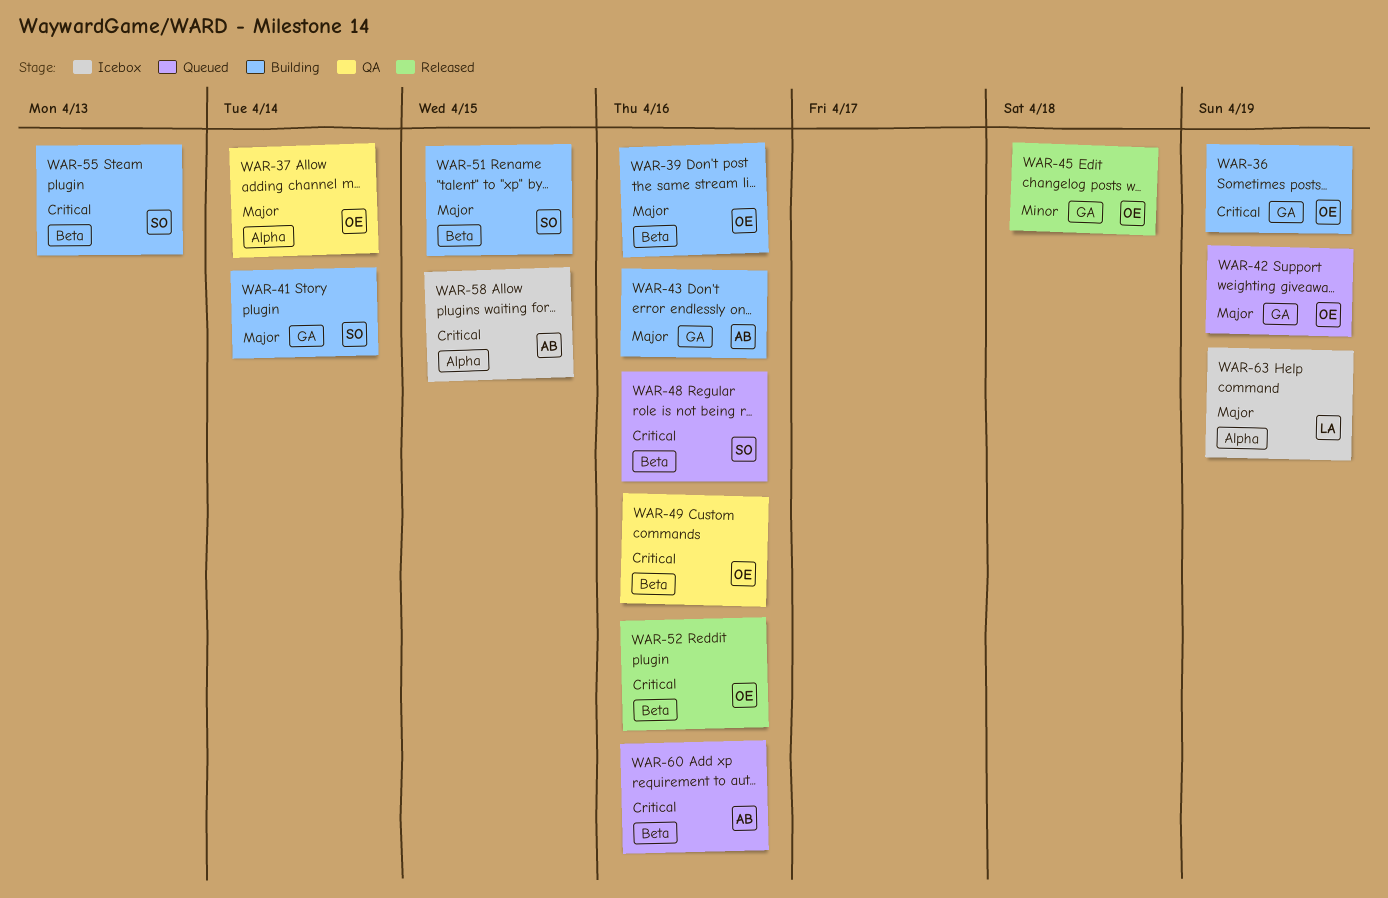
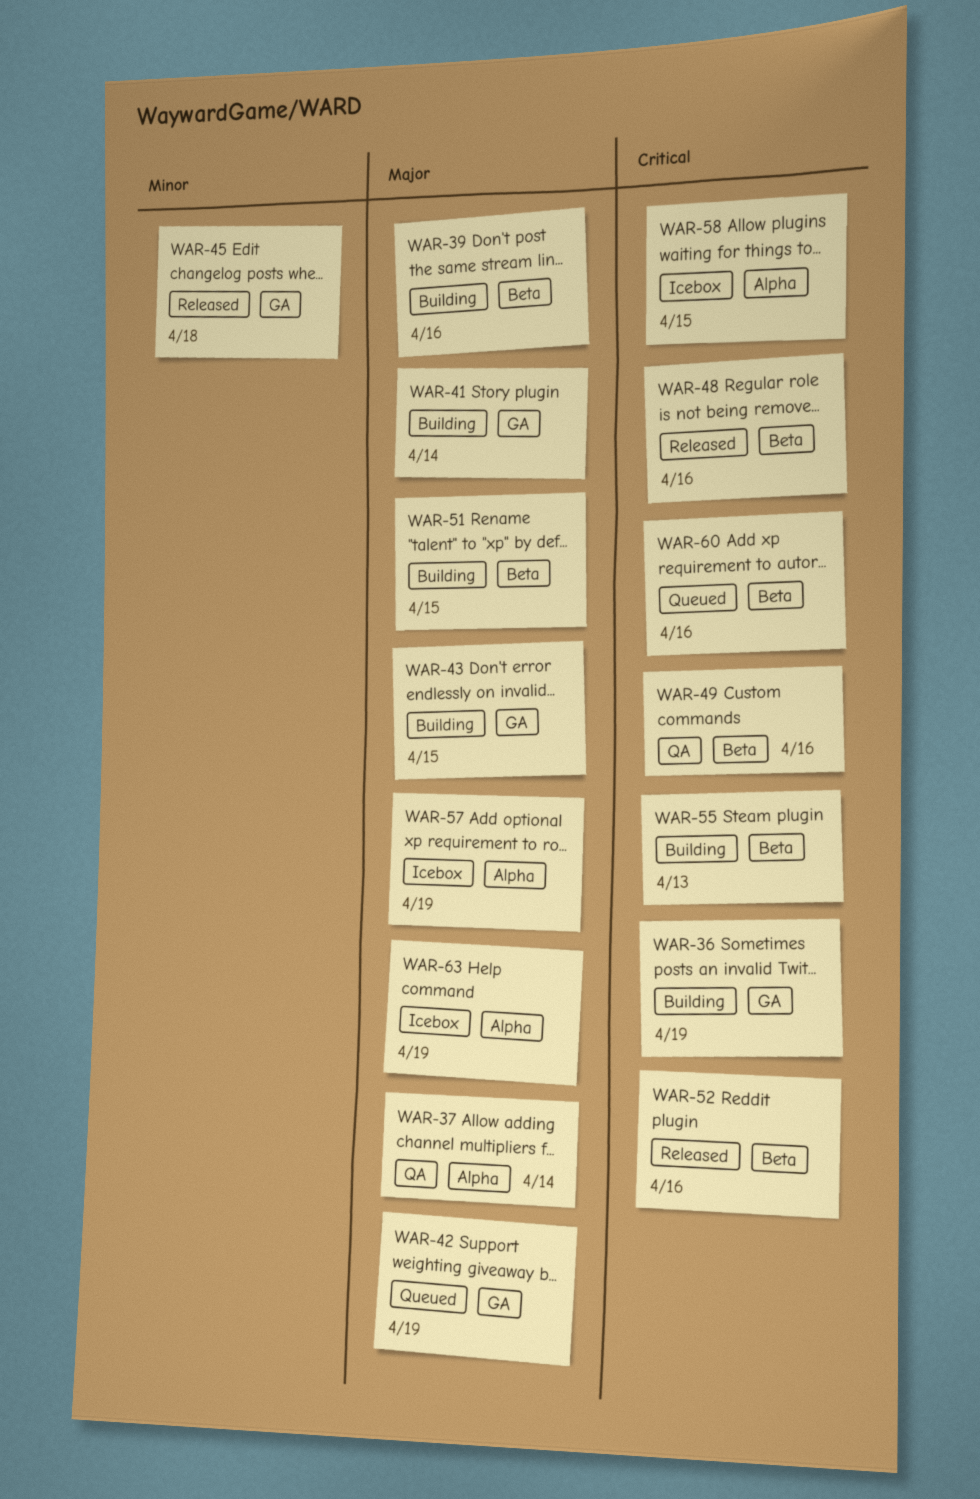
WAR-43, due: Apr 16 -> Apr 15
WAR-48, status: Queued -> Released
WAR-57: none -> present

